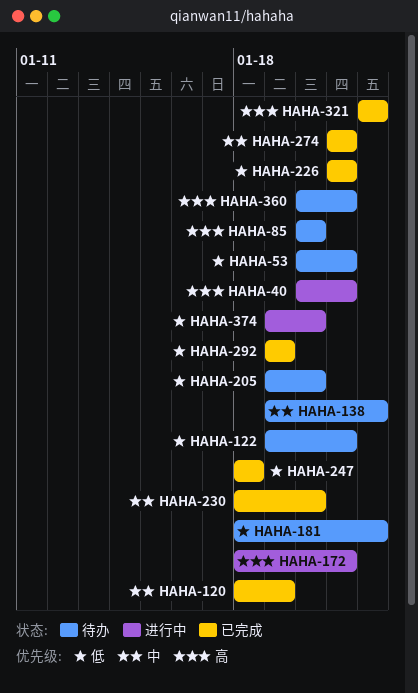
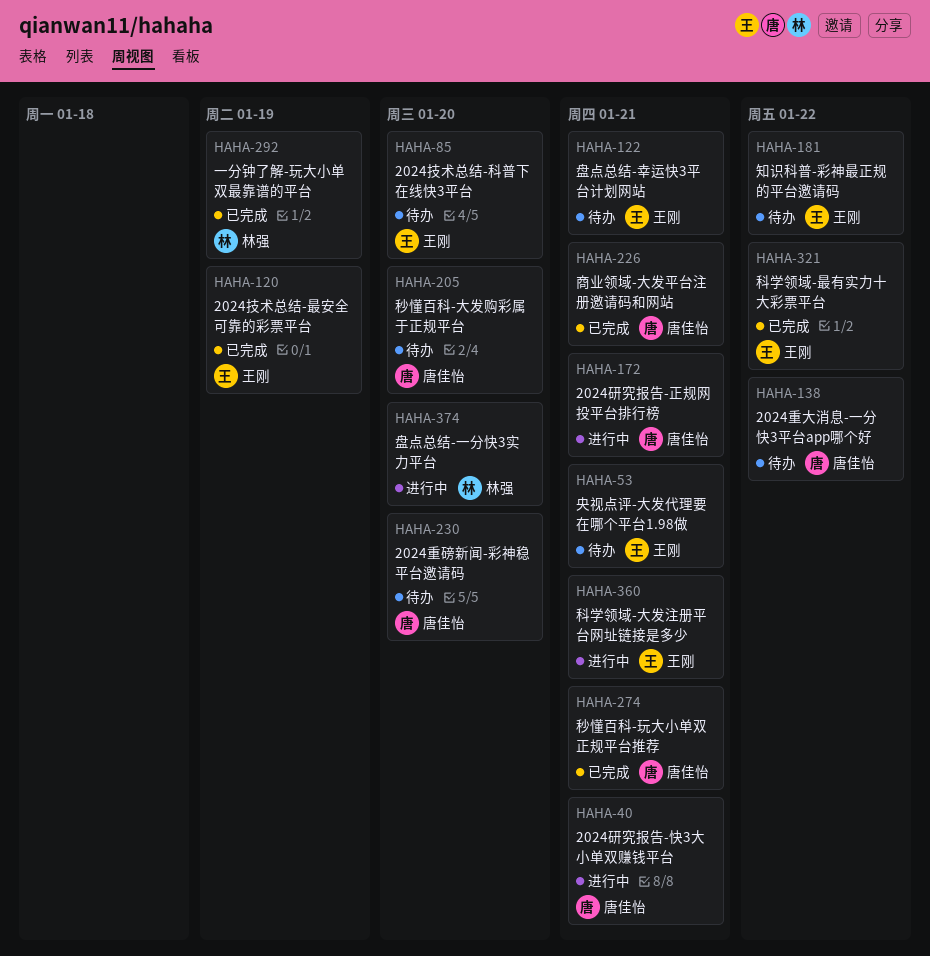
HAHA-230, status: 已完成 -> 待办
HAHA-247: present -> none
HAHA-360, status: 待办 -> 进行中

